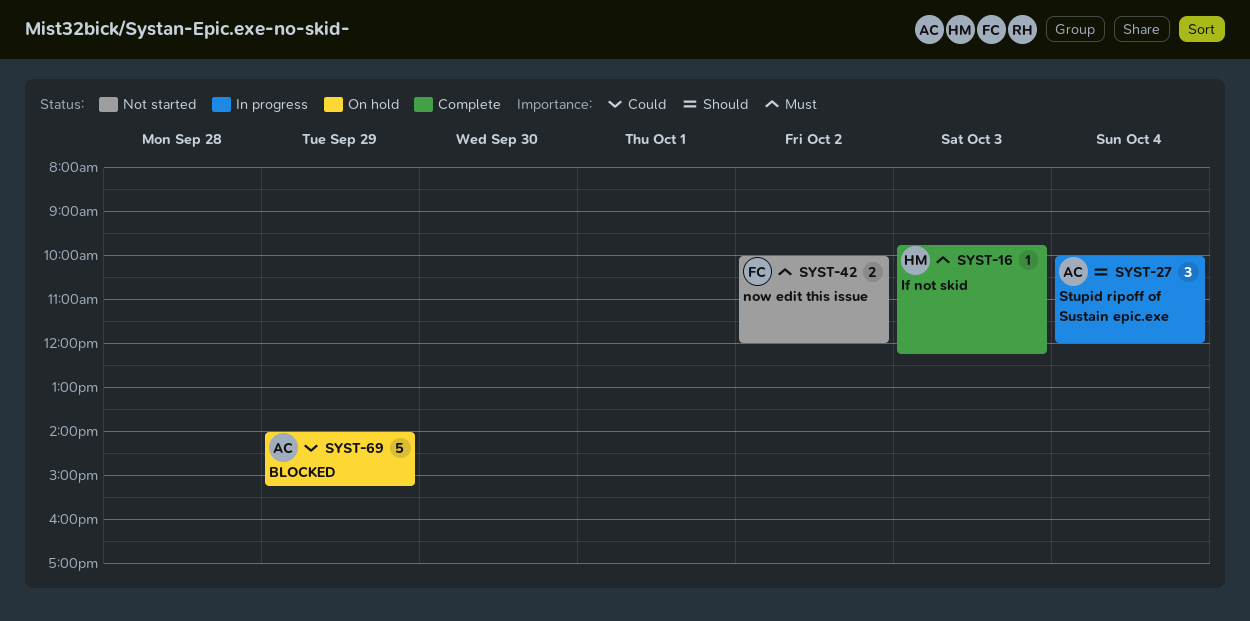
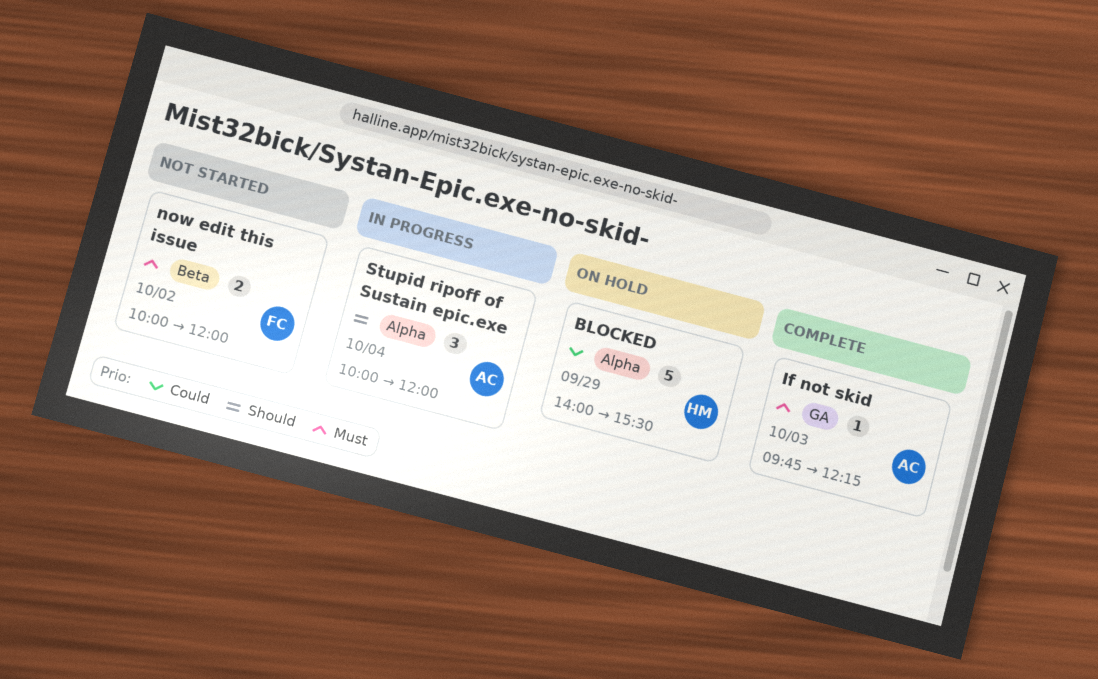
BLOCKED, owner: AC -> HM
BLOCKED, ends: 15:15 -> 15:30
If not skid, owner: HM -> AC

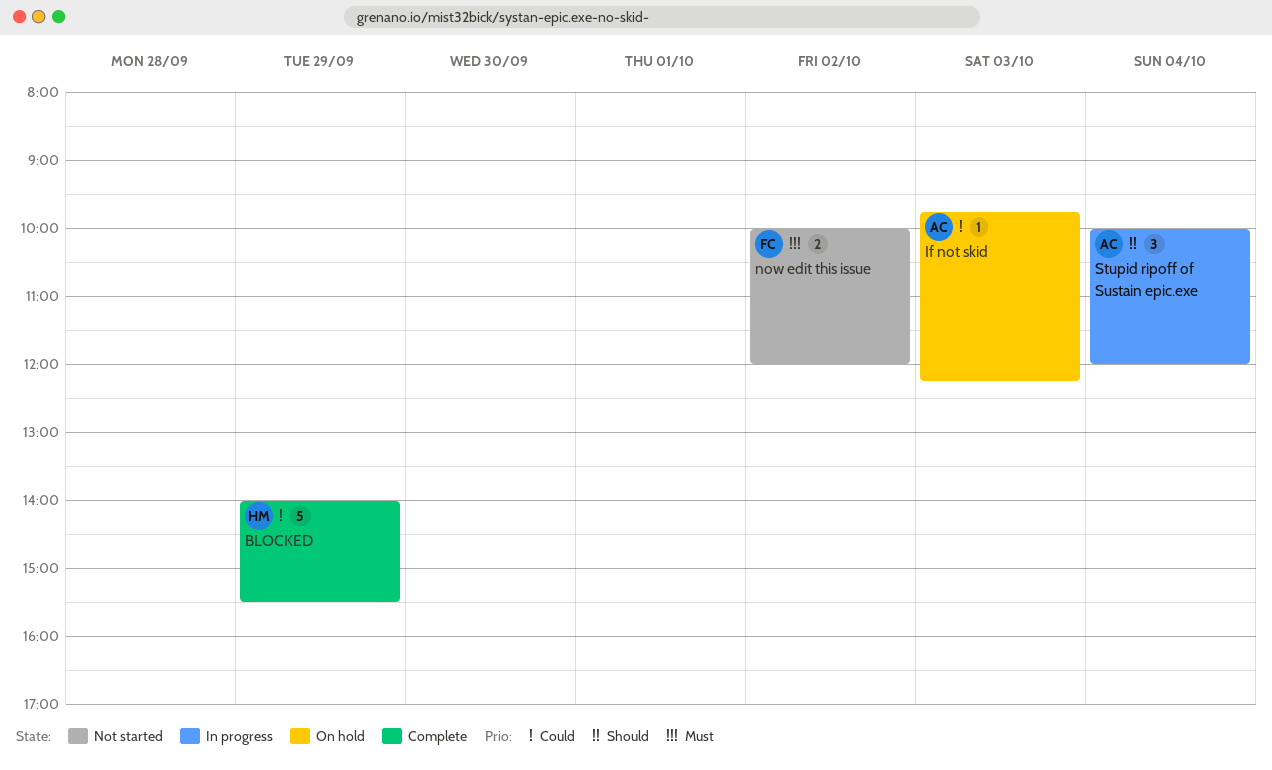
BLOCKED, status: On hold -> Complete
If not skid, status: Complete -> On hold
If not skid, priority: Must -> Could

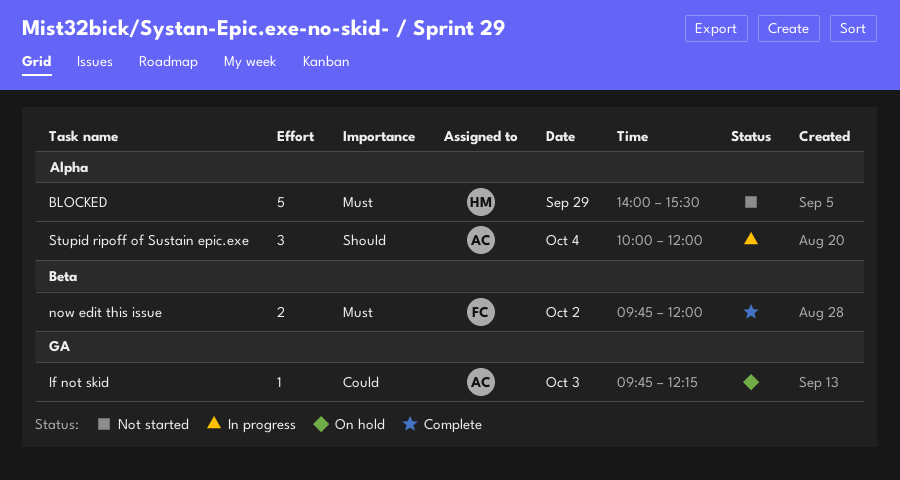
BLOCKED, status: Complete -> Not started
BLOCKED, priority: Could -> Must
now edit this issue, status: Not started -> Complete
now edit this issue, begins: 10:00 -> 09:45

